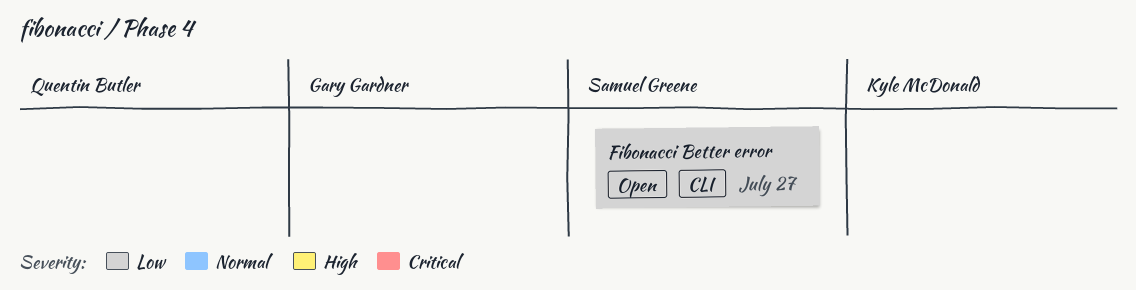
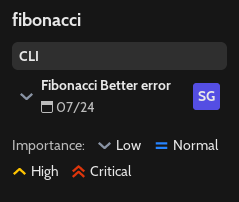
Fibonacci Better error, due: Jul 27 -> Jul 24

